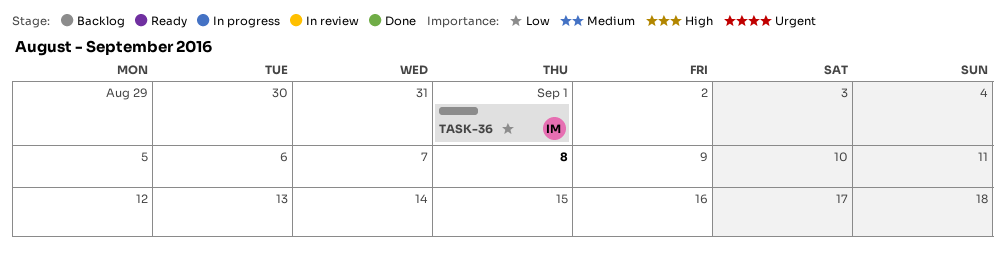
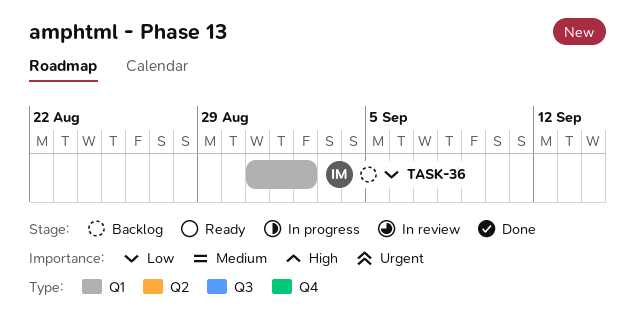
TASK-36, due: Sep 1 -> Sep 2

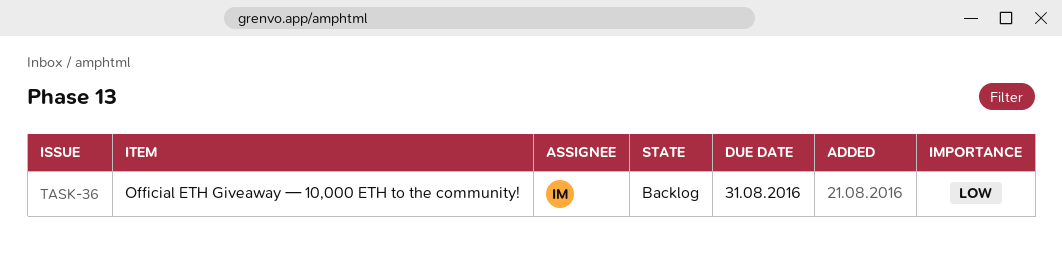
TASK-36, due: Sep 2 -> Aug 31

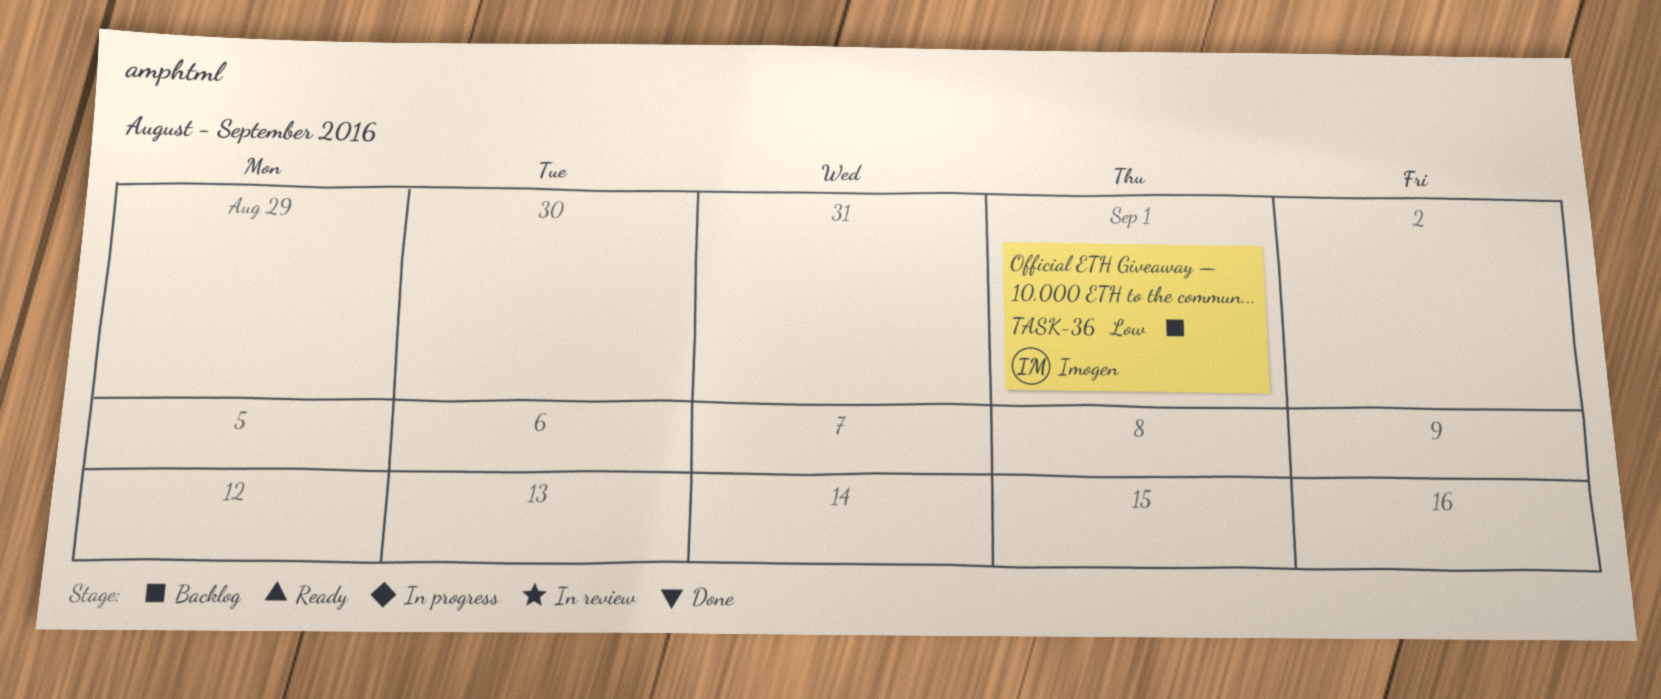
TASK-36, due: Aug 31 -> Sep 1

